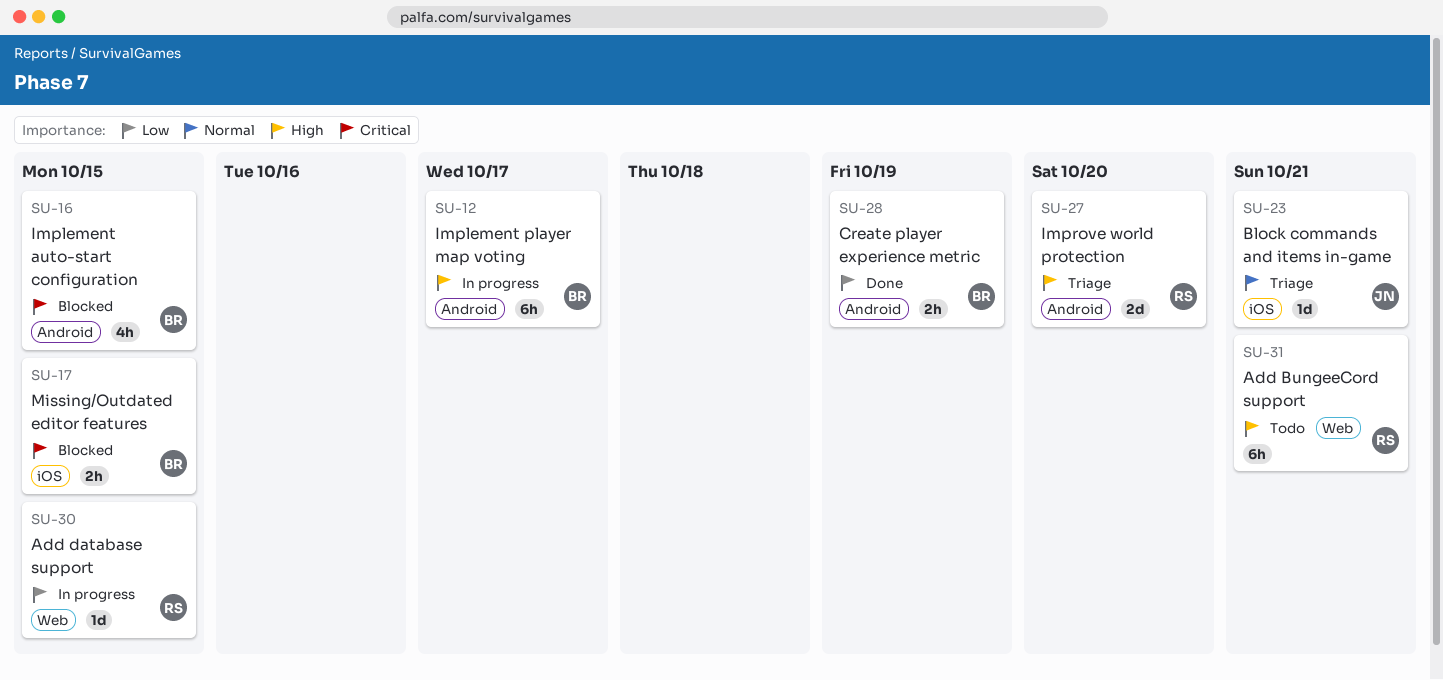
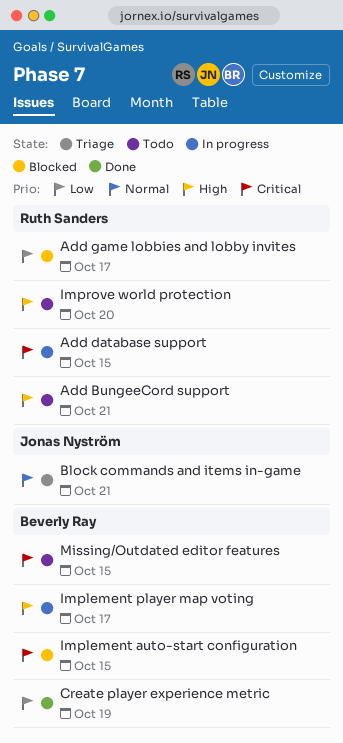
Add database support, priority: Low -> Critical
Add game lobbies and lobby invites: none -> present
Improve world protection, status: Triage -> Todo
Missing/Outdated editor features, status: Blocked -> Todo

